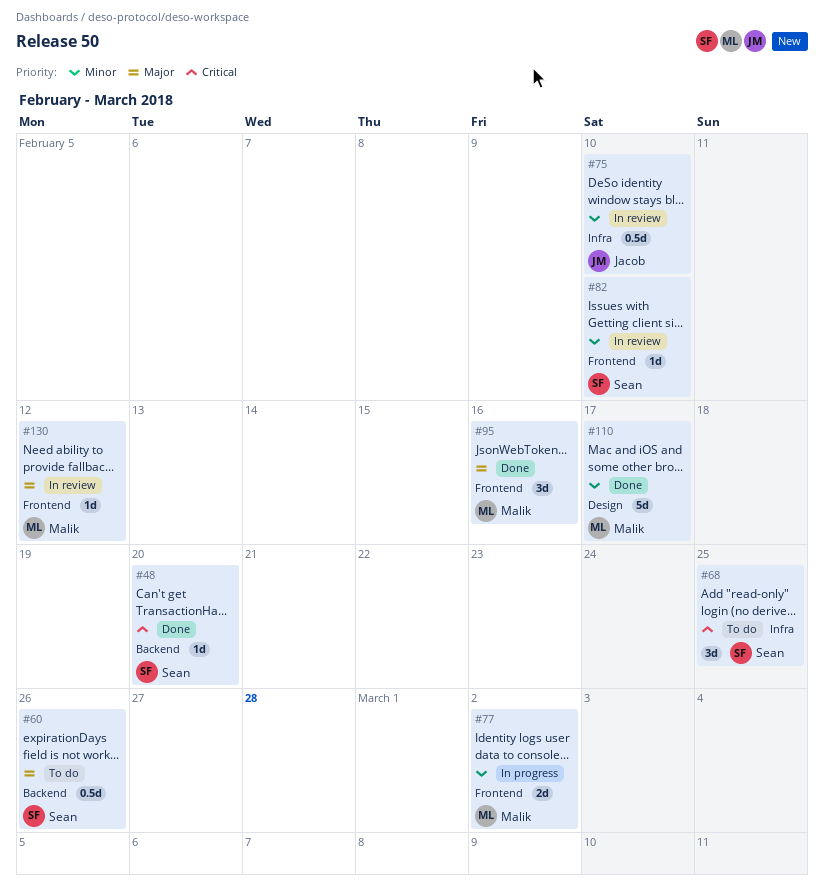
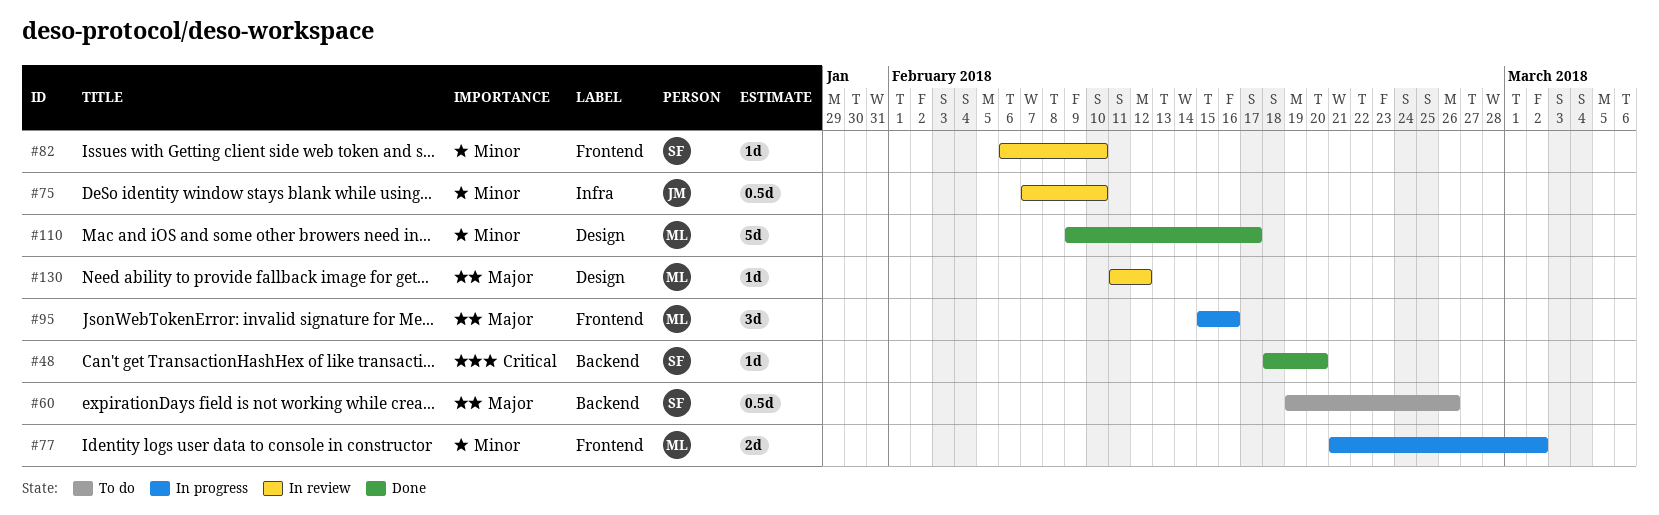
#68: present -> none
#95, status: Done -> In progress
#130, label: Frontend -> Design

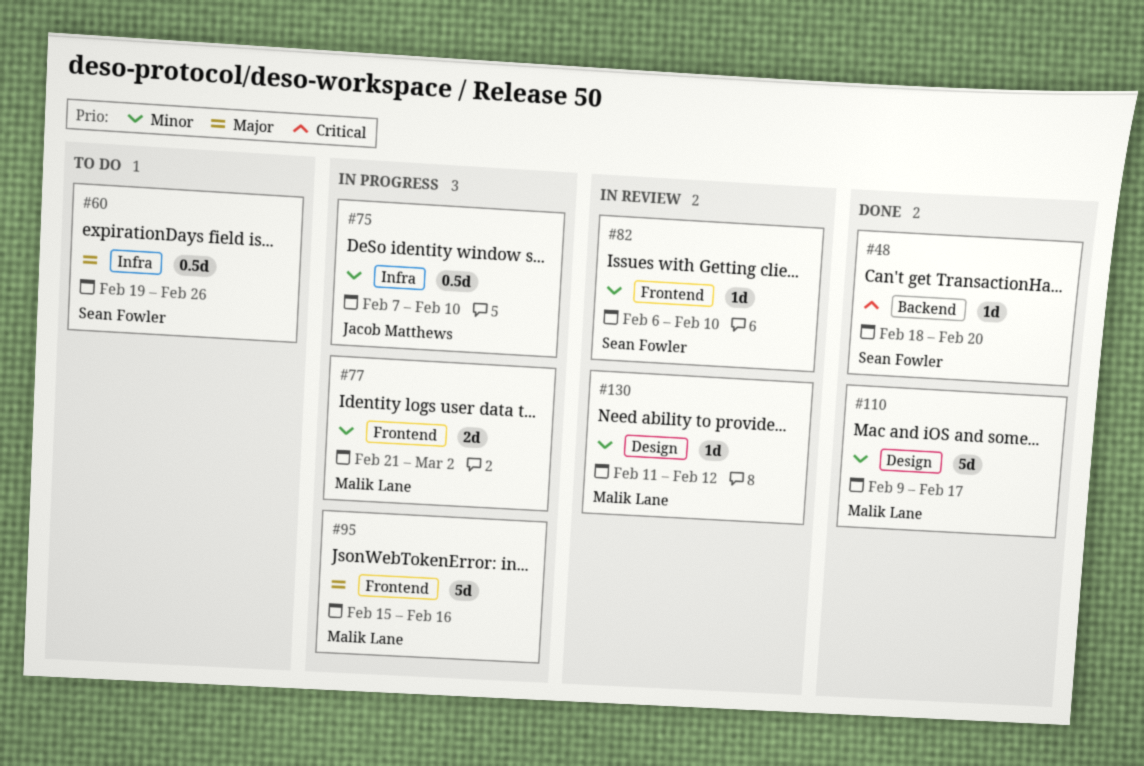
#60, label: Backend -> Infra
#75, status: In review -> In progress
#95, estimate: 3d -> 5d
#130, priority: Major -> Minor

